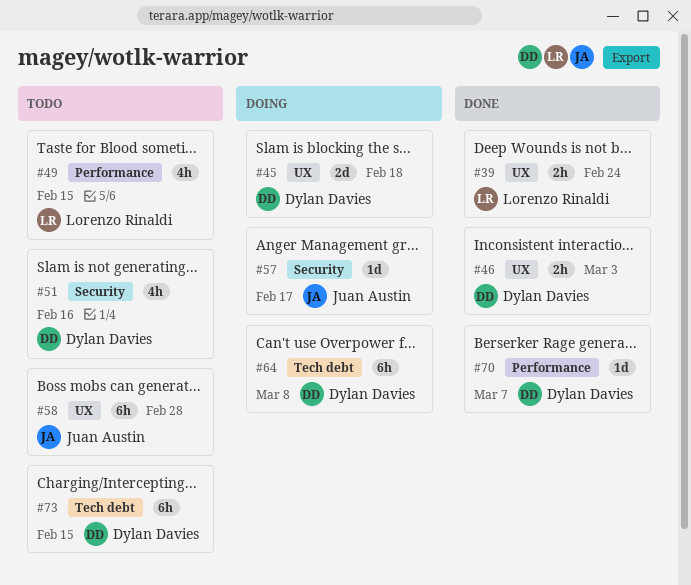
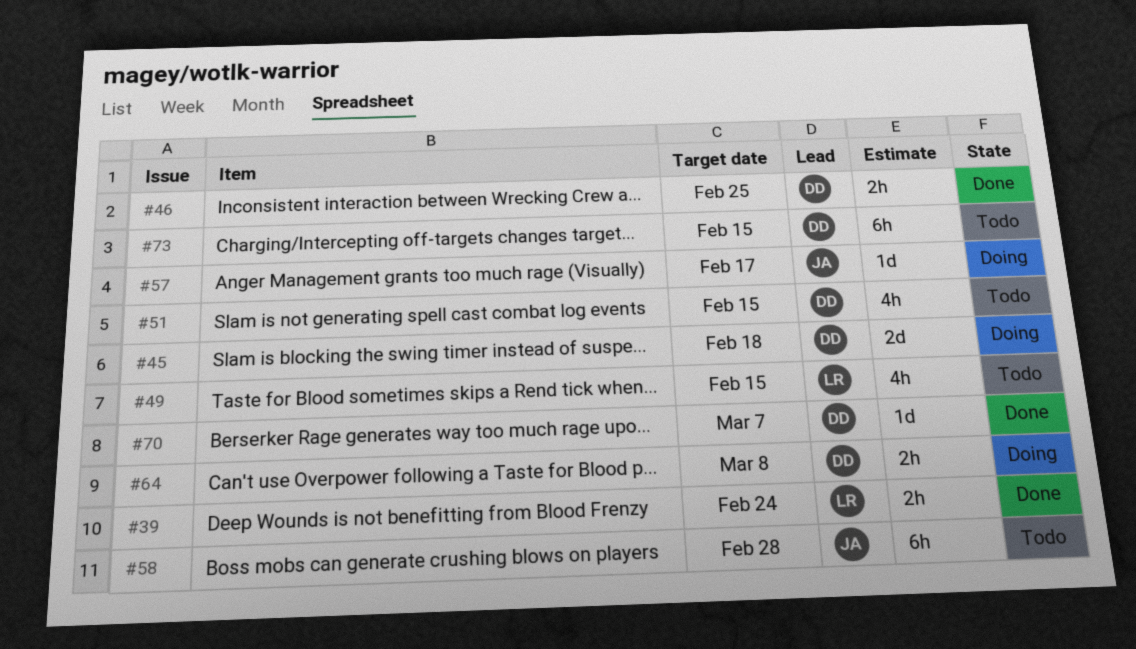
#46, due: Mar 3 -> Feb 25
#51, due: Feb 16 -> Feb 15
#64, estimate: 6h -> 2h

